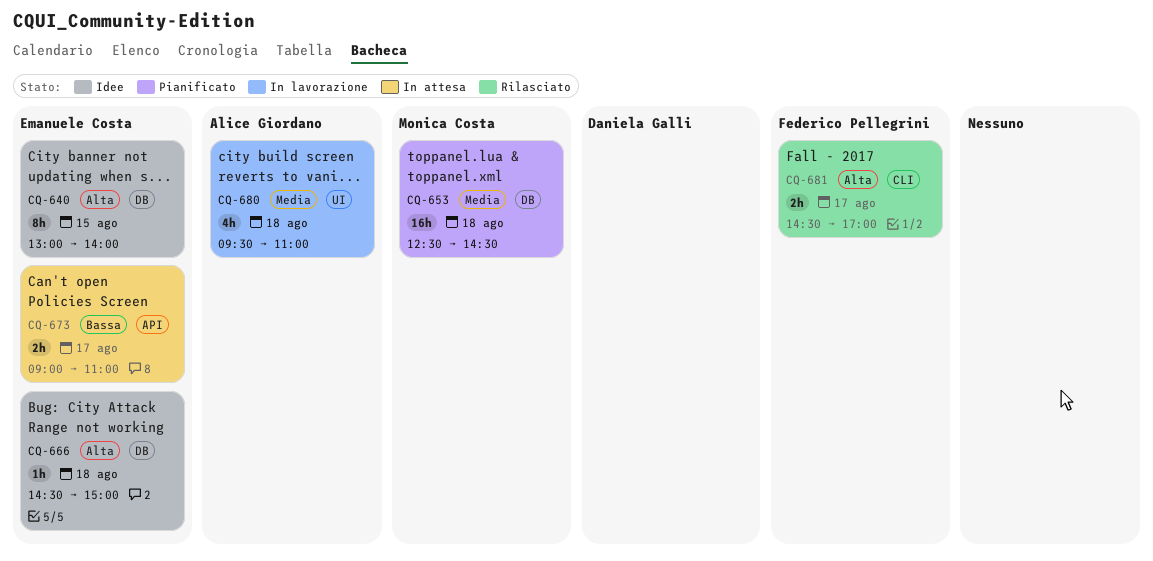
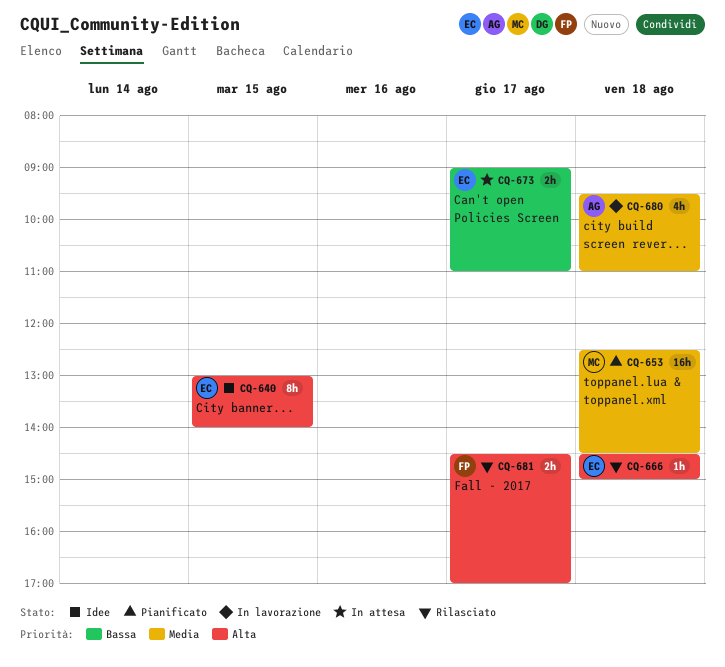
CQ-666, status: Idee -> Rilasciato

